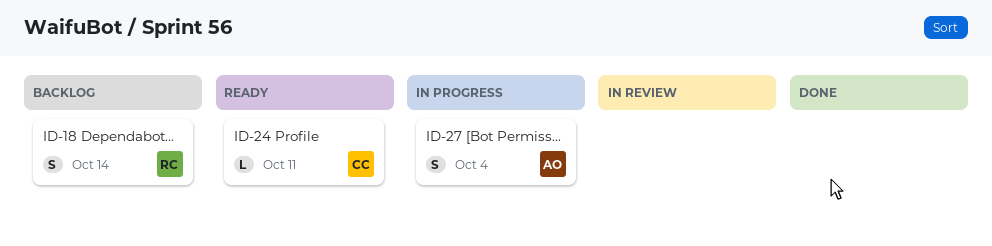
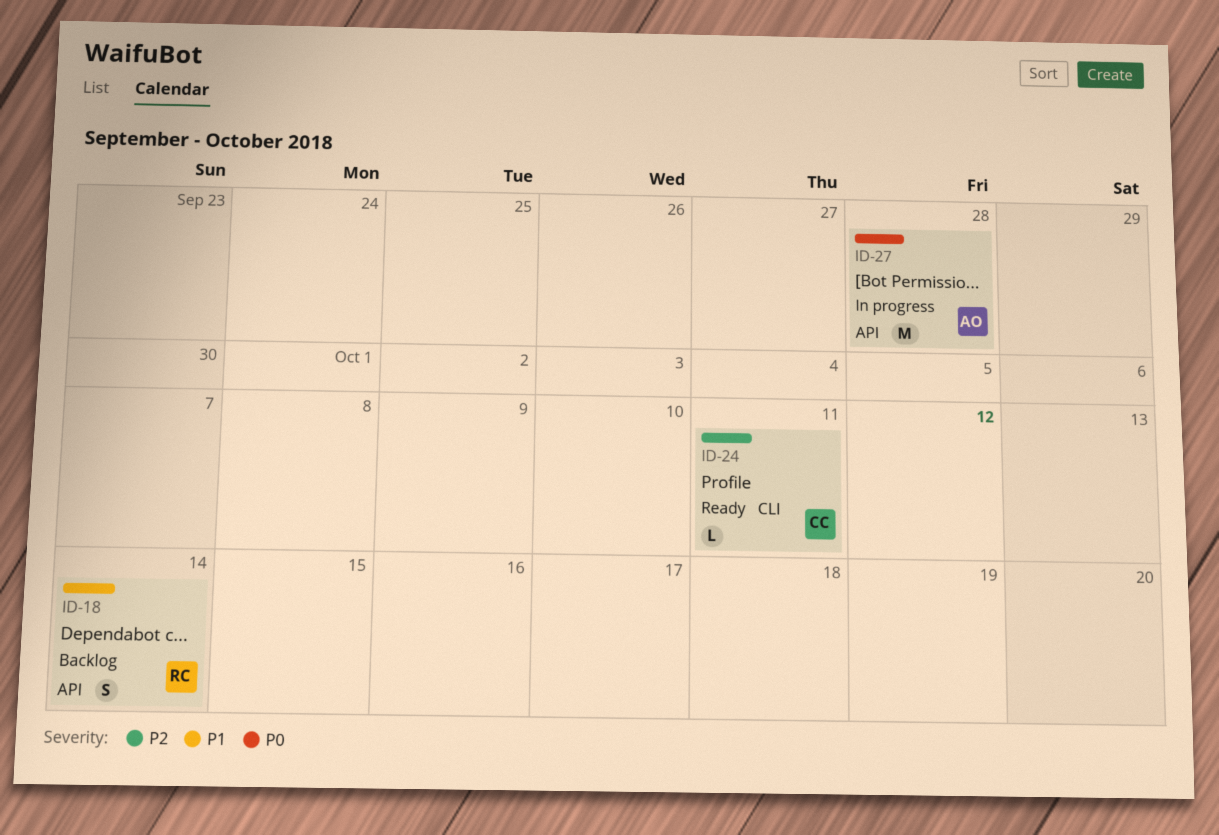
ID-27, estimate: S -> M
ID-27, due: Oct 4 -> Sep 28

